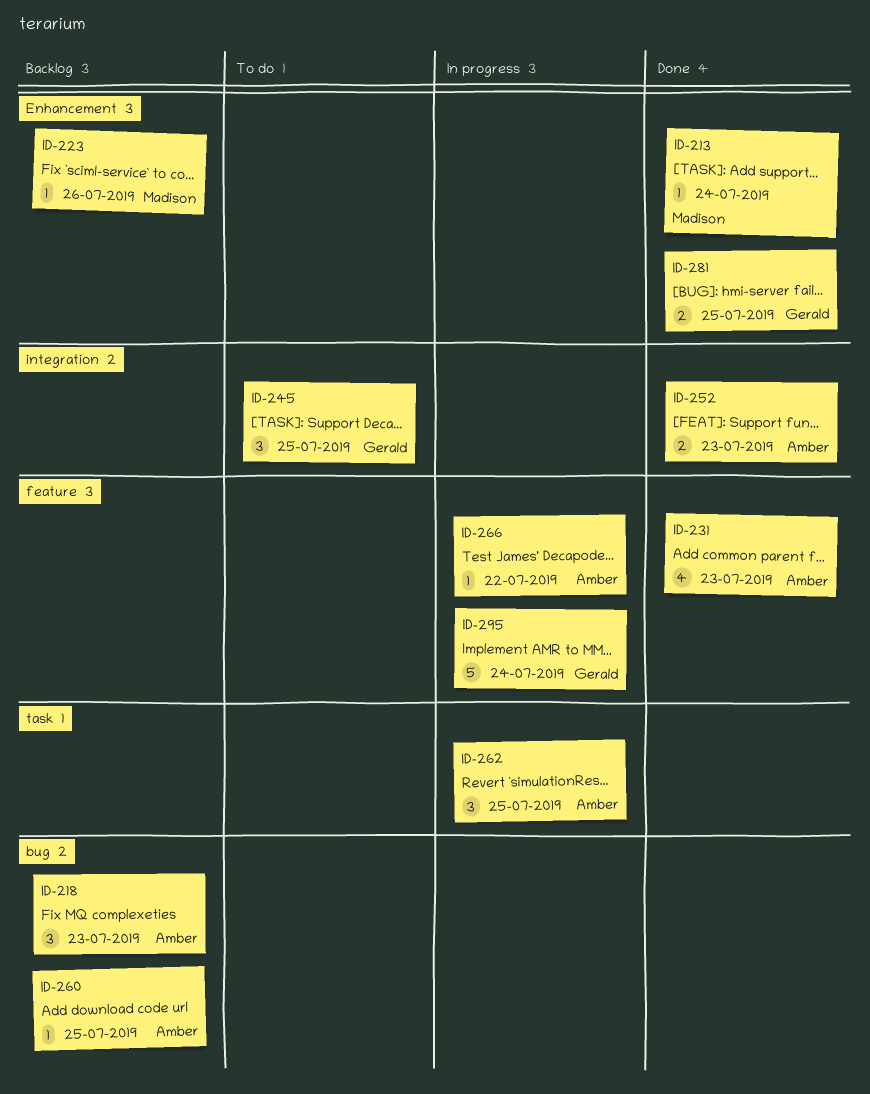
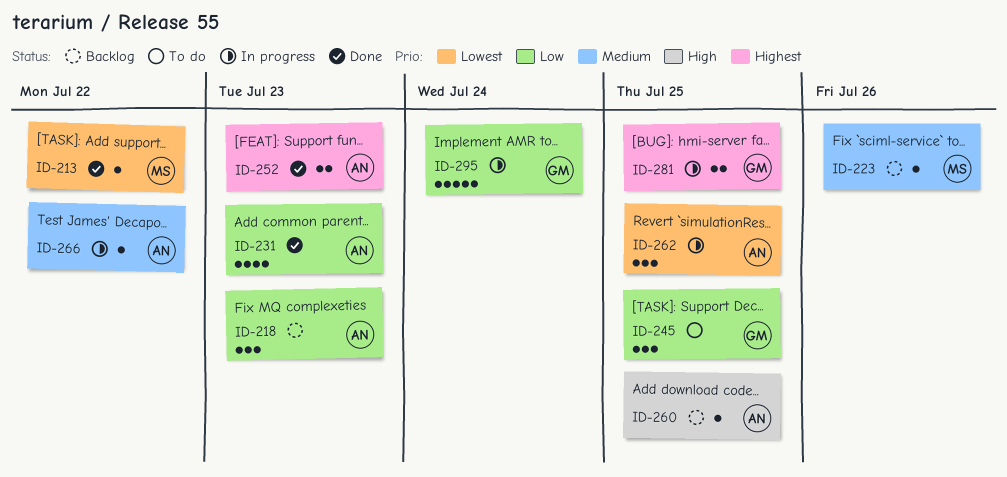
ID-213, due: Jul 24 -> Jul 22
ID-281, status: Done -> In progress

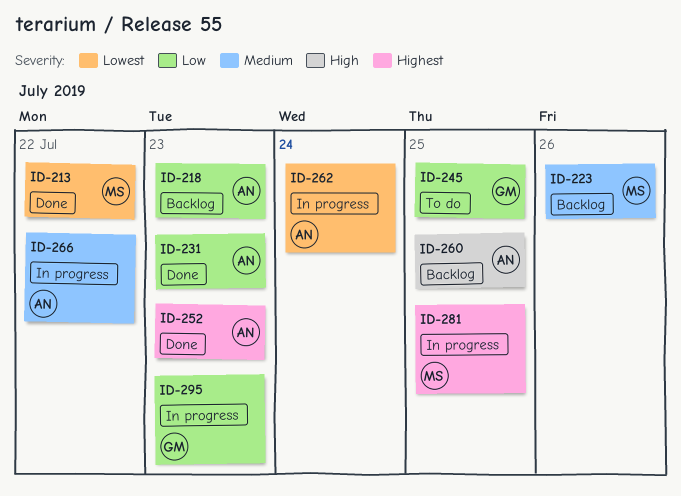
ID-262, due: Jul 25 -> Jul 24
ID-281, owner: GM -> MS
ID-295, due: Jul 24 -> Jul 23

